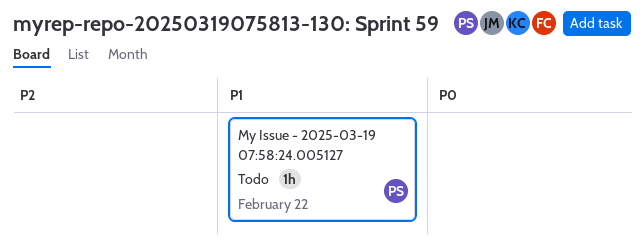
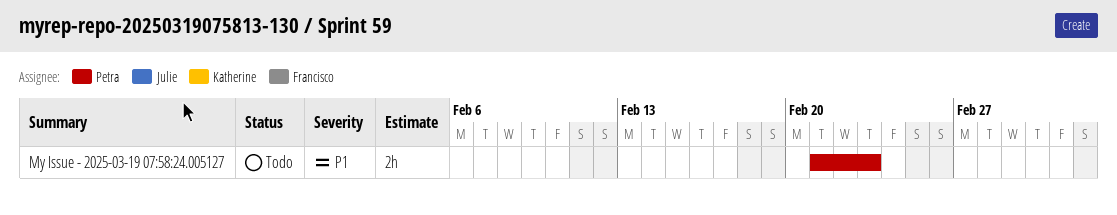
My Issue - 2025-03-19 07:58:24.005127, estimate: 1h -> 2h
My Issue - 2025-03-19 07:58:24.005127, due: Feb 22 -> Feb 23

